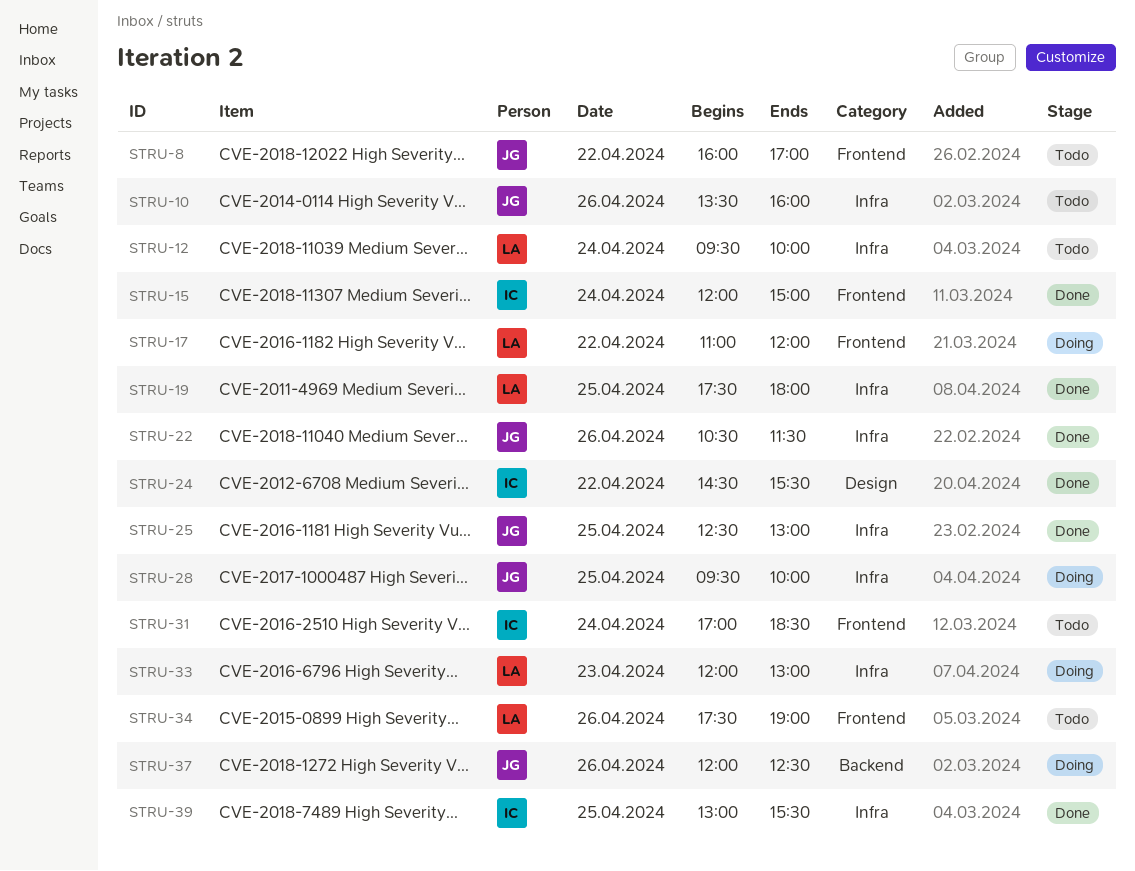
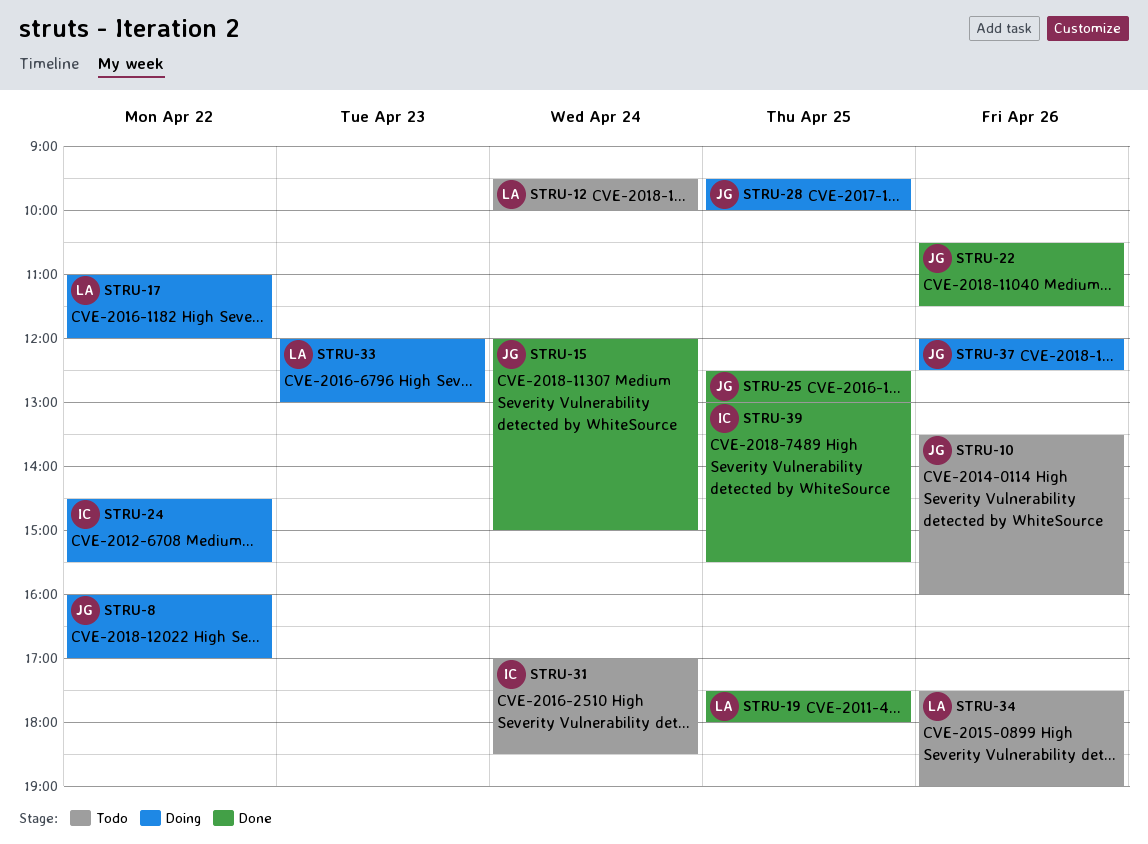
STRU-8, status: Todo -> Doing
STRU-15, owner: IC -> JG
STRU-24, status: Done -> Doing

